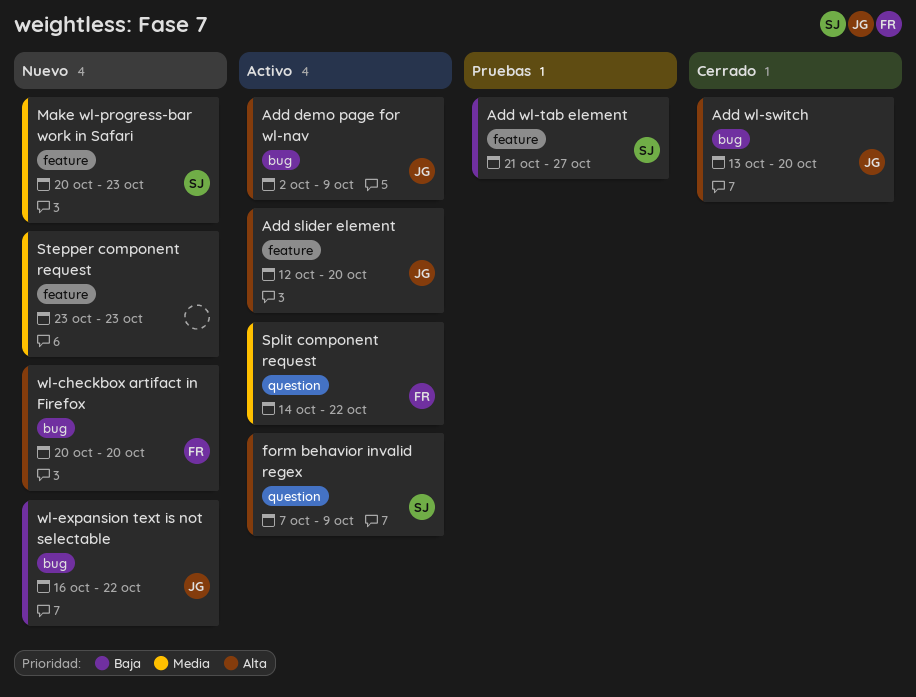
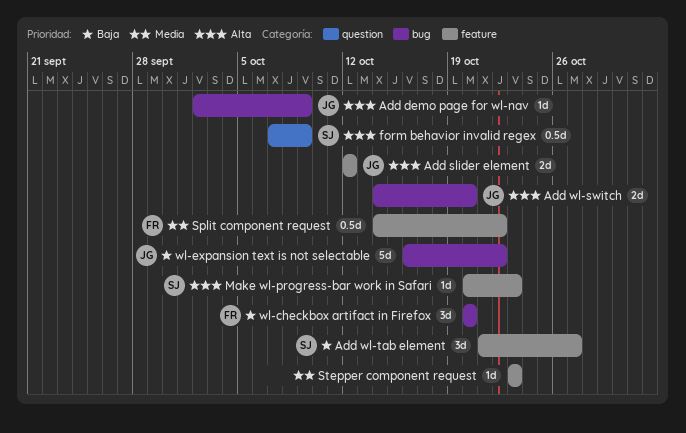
Add slider element, due: Oct 20 -> Oct 12
Add wl-switch, start: Oct 13 -> Oct 14
Make wl-progress-bar work in Safari, priority: Media -> Alta
Split component request, label: question -> feature
wl-checkbox artifact in Firefox, priority: Alta -> Baja

